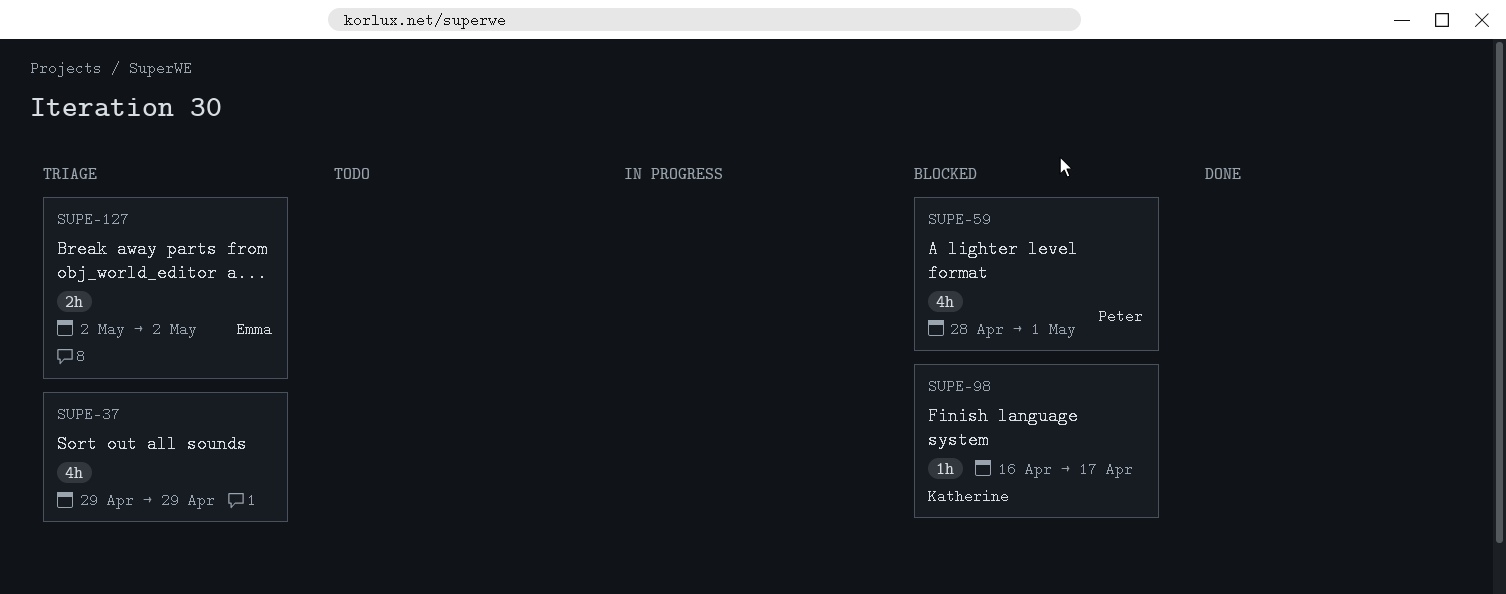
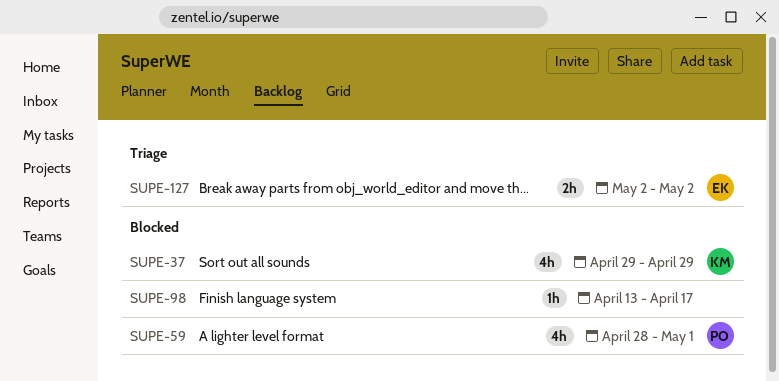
SUPE-37, status: Triage -> Blocked
SUPE-37, owner: none -> Katherine
SUPE-98, owner: Katherine -> none
SUPE-98, start: Apr 16 -> Apr 13

